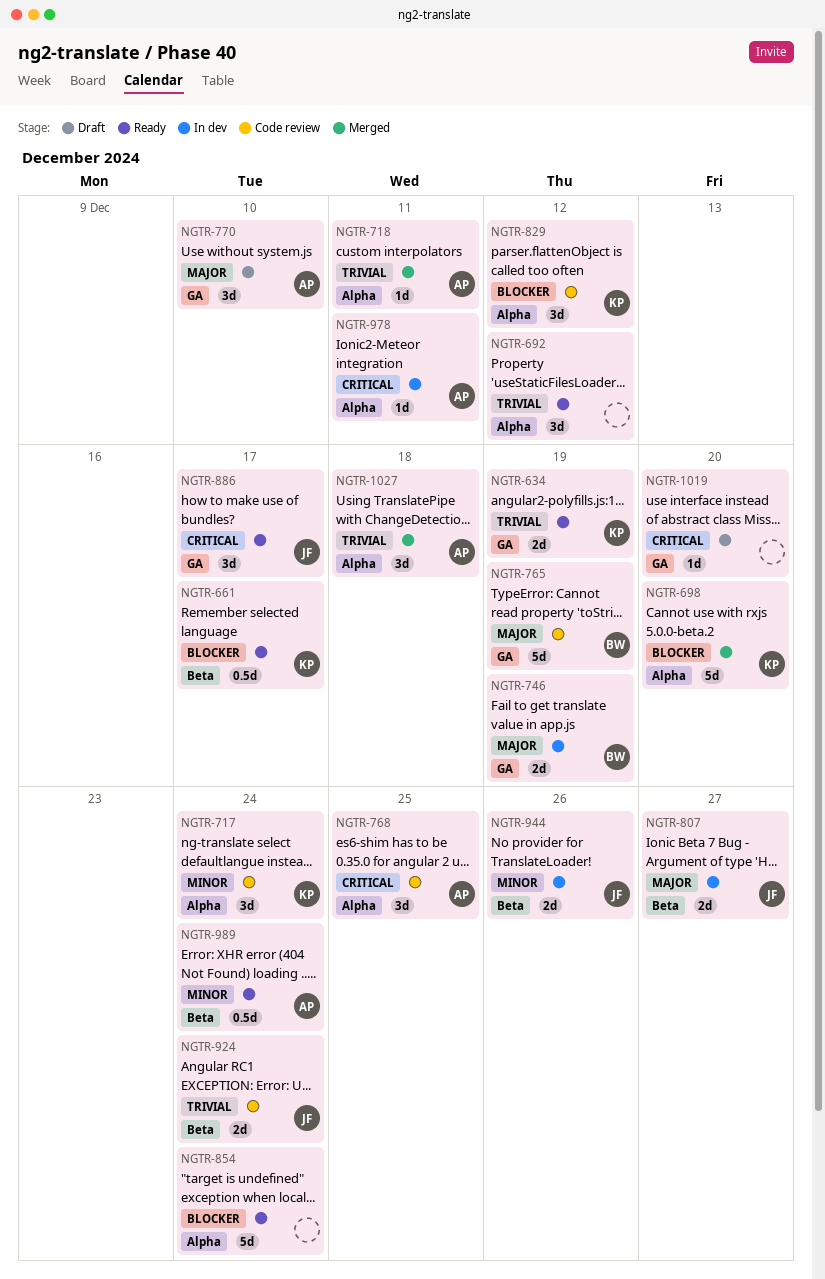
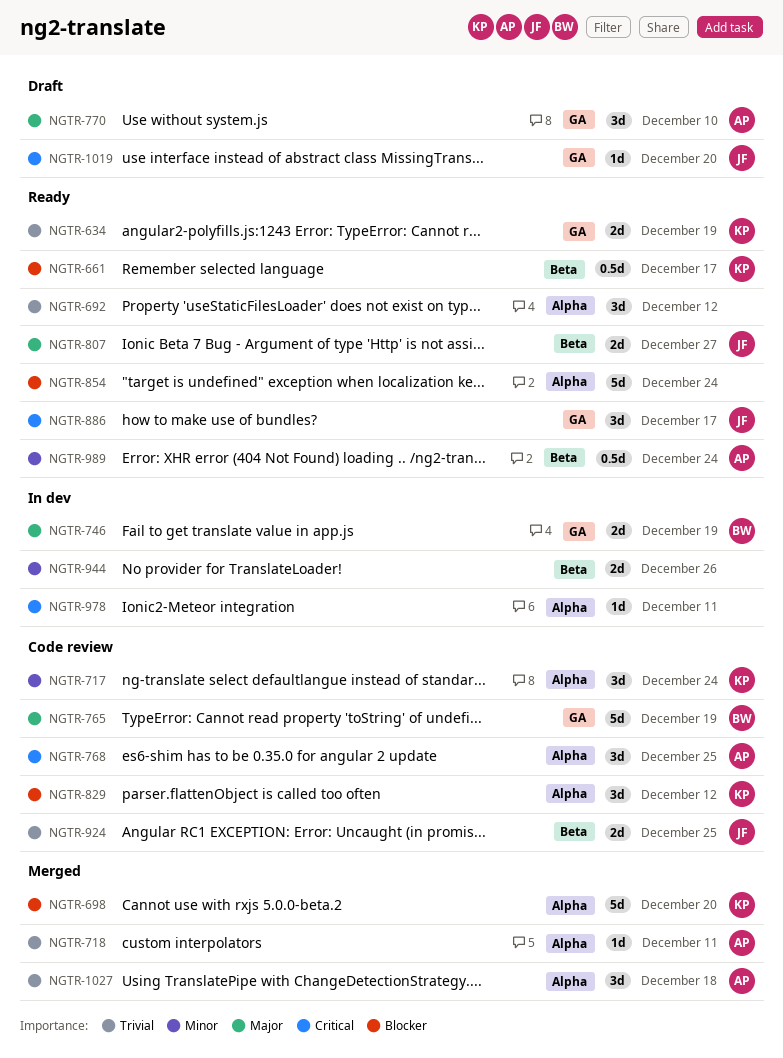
NGTR-807, status: In dev -> Ready
NGTR-924, due: Dec 24 -> Dec 25
NGTR-944, owner: JF -> none
NGTR-978, owner: AP -> none
NGTR-1019, owner: none -> JF

